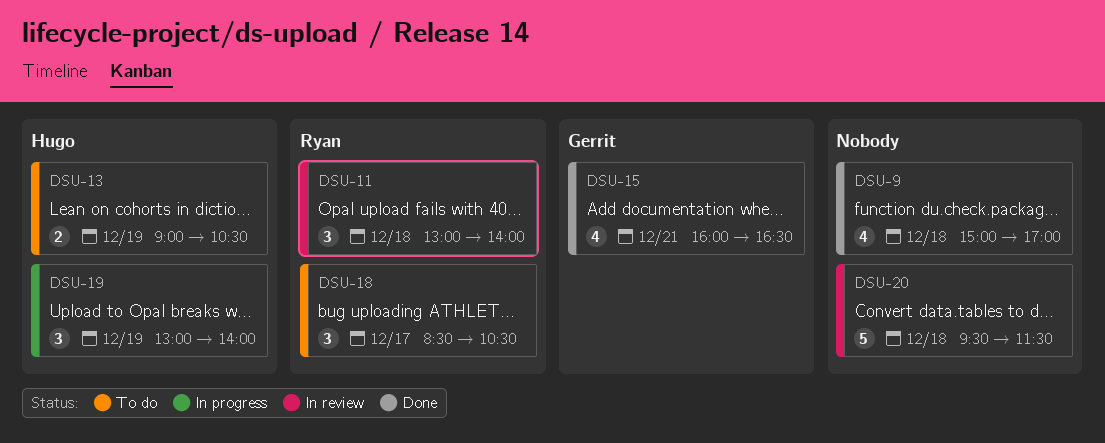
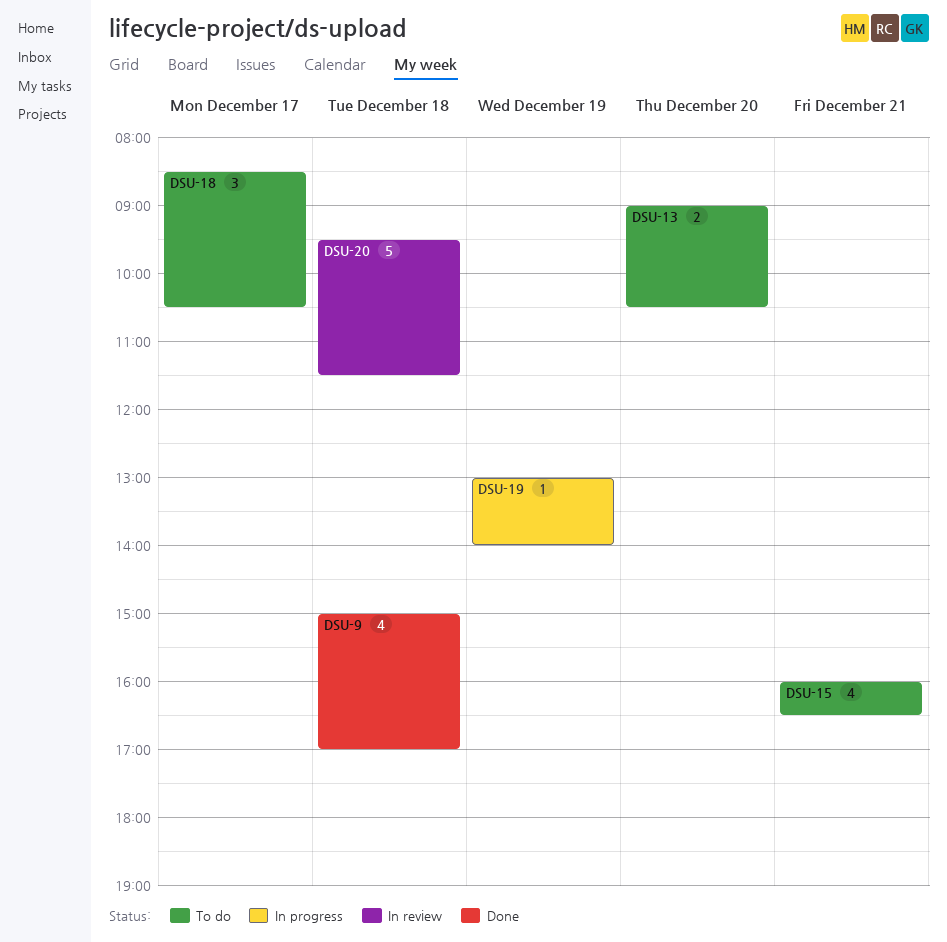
DSU-11: present -> none
DSU-13, day: Dec 19 -> Dec 20
DSU-15, status: Done -> To do
DSU-19, estimate: 3 -> 1

